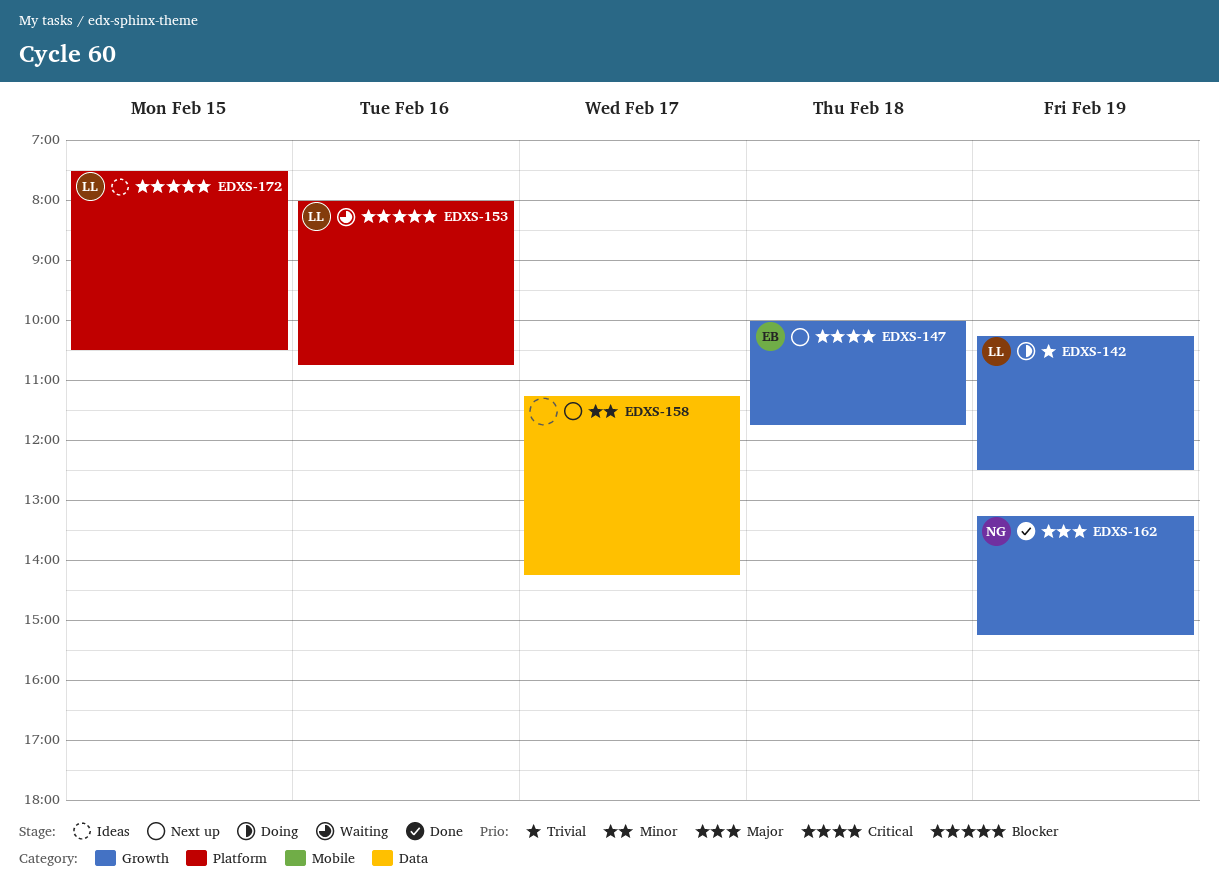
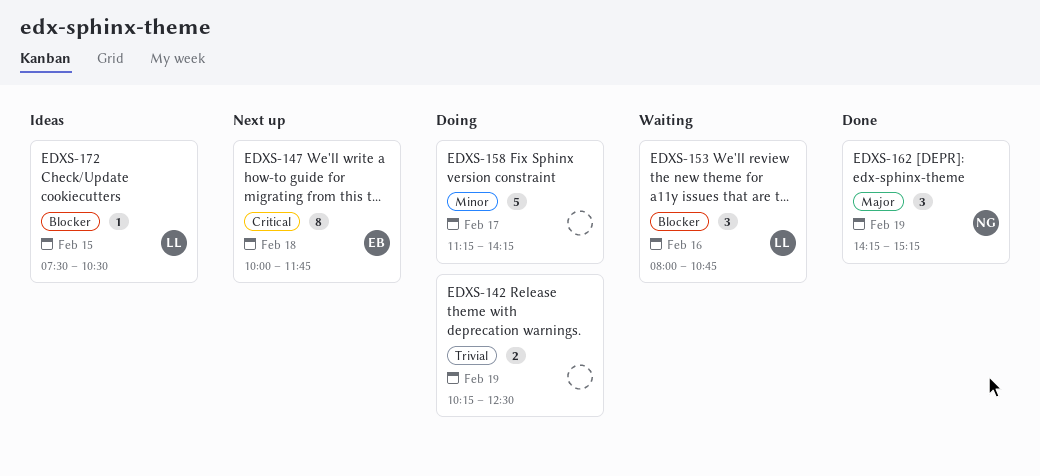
EDXS-142, owner: LL -> none
EDXS-158, status: Next up -> Doing
EDXS-162, begins: 13:15 -> 14:15

